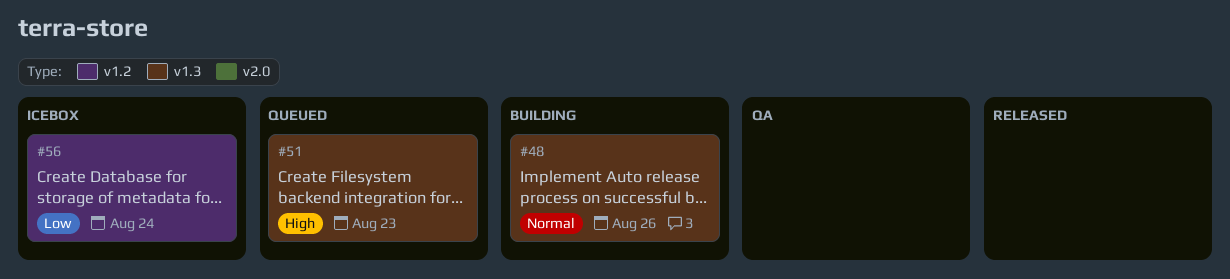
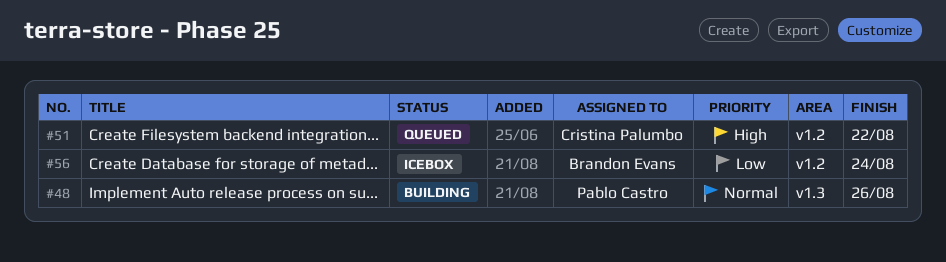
#51, label: v1.3 -> v1.2
#51, due: Aug 23 -> Aug 22

